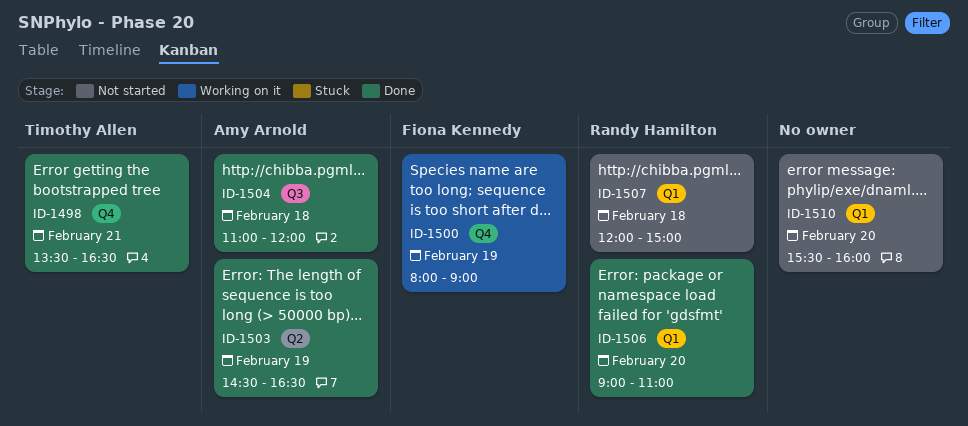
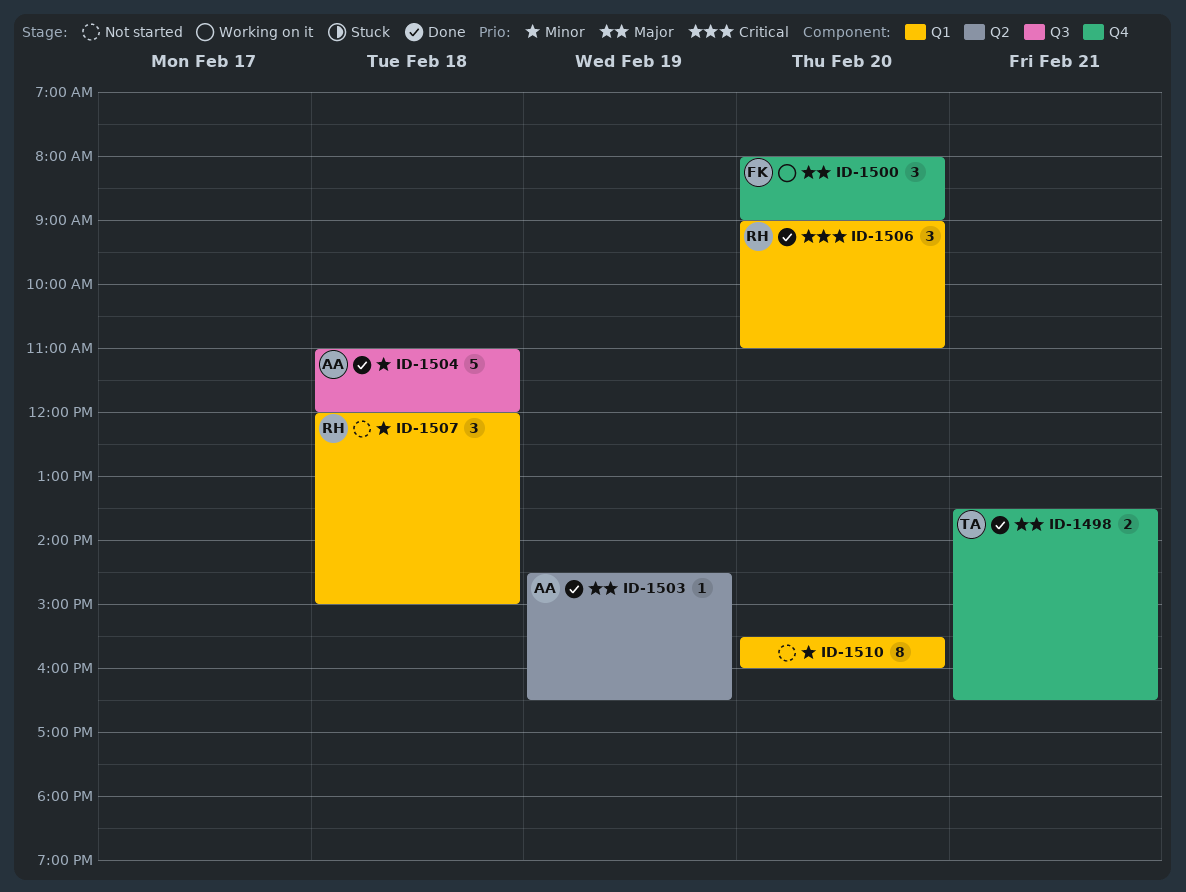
ID-1500, day: Feb 19 -> Feb 20

